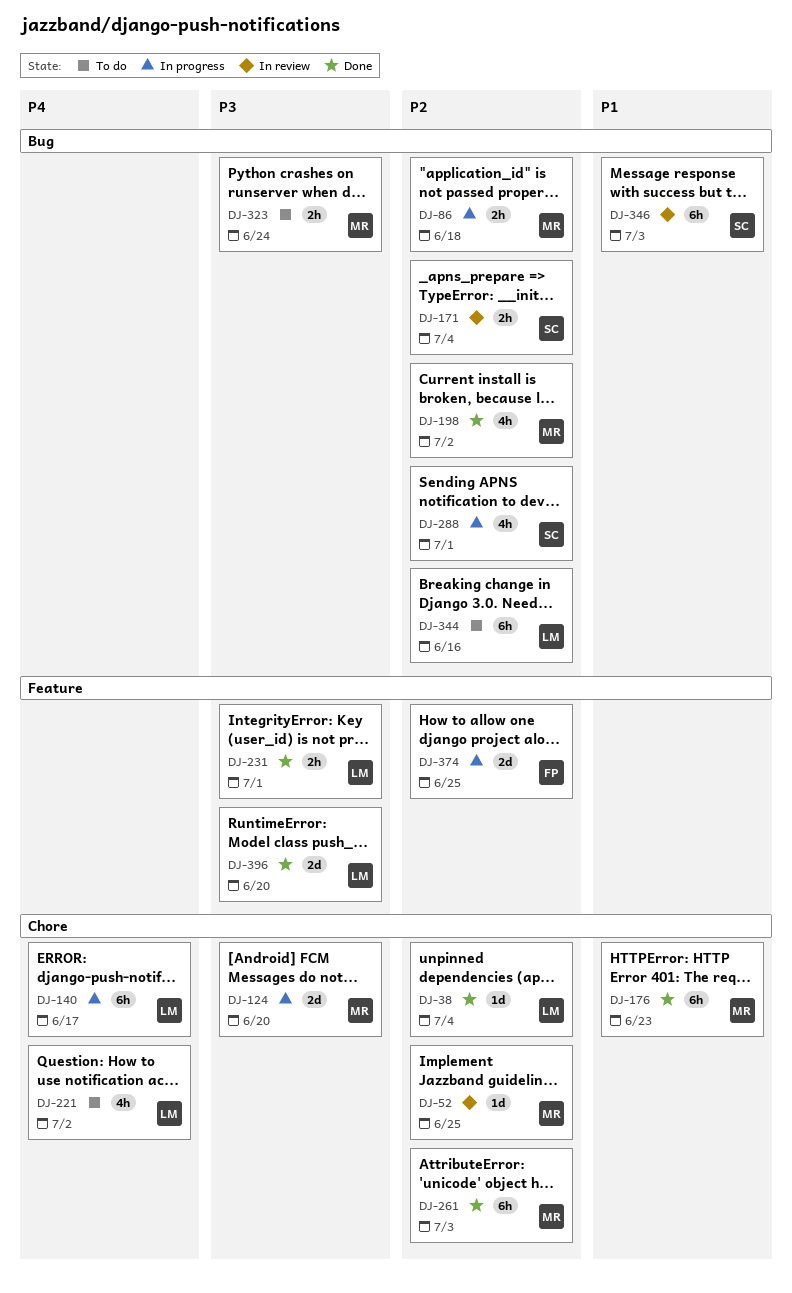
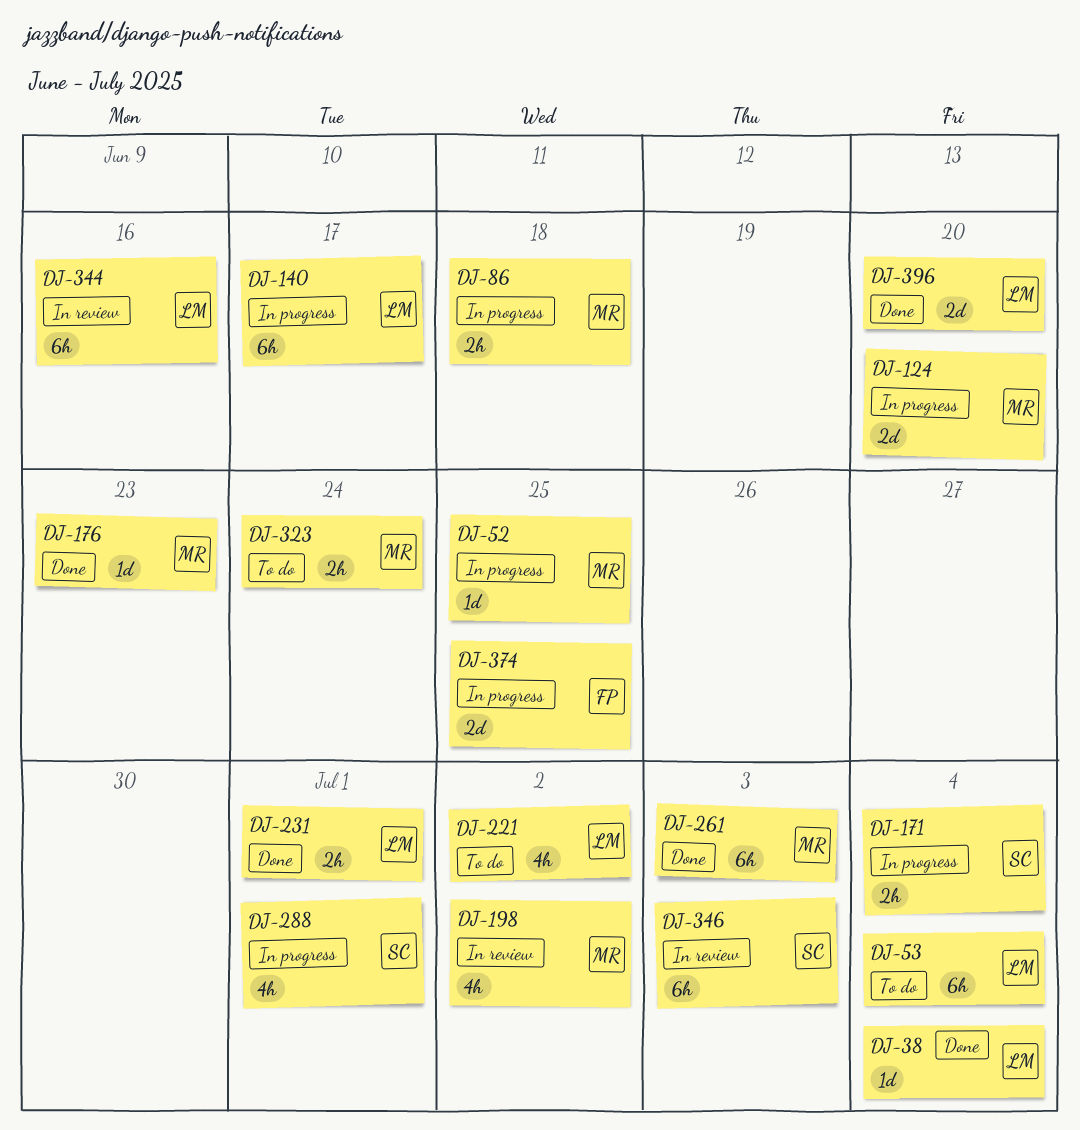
DJ-52, status: In review -> In progress
DJ-53: none -> present
DJ-171, status: In review -> In progress
DJ-176, estimate: 6h -> 1d
DJ-198, status: Done -> In review
DJ-344, status: To do -> In review

